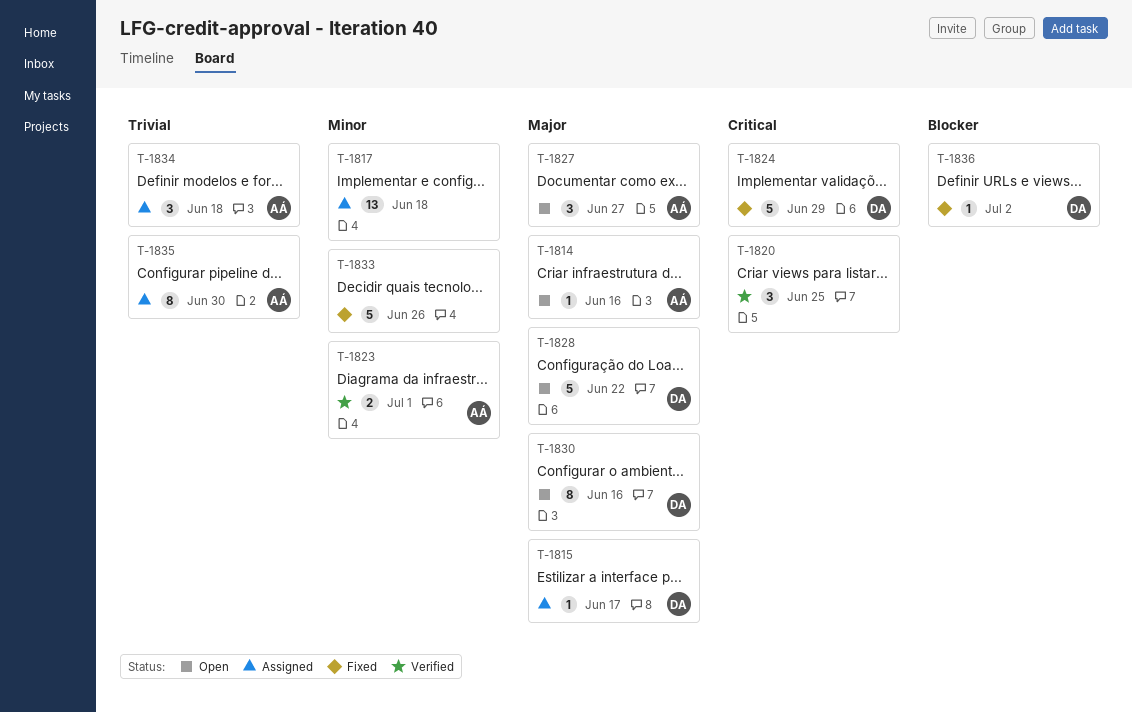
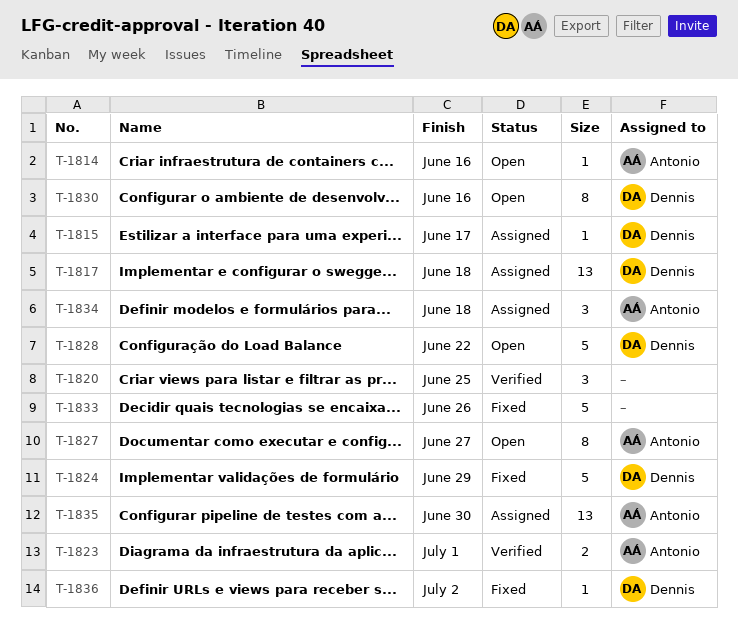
T-1817, owner: none -> Dennis
T-1827, estimate: 3 -> 8
T-1835, estimate: 8 -> 13

